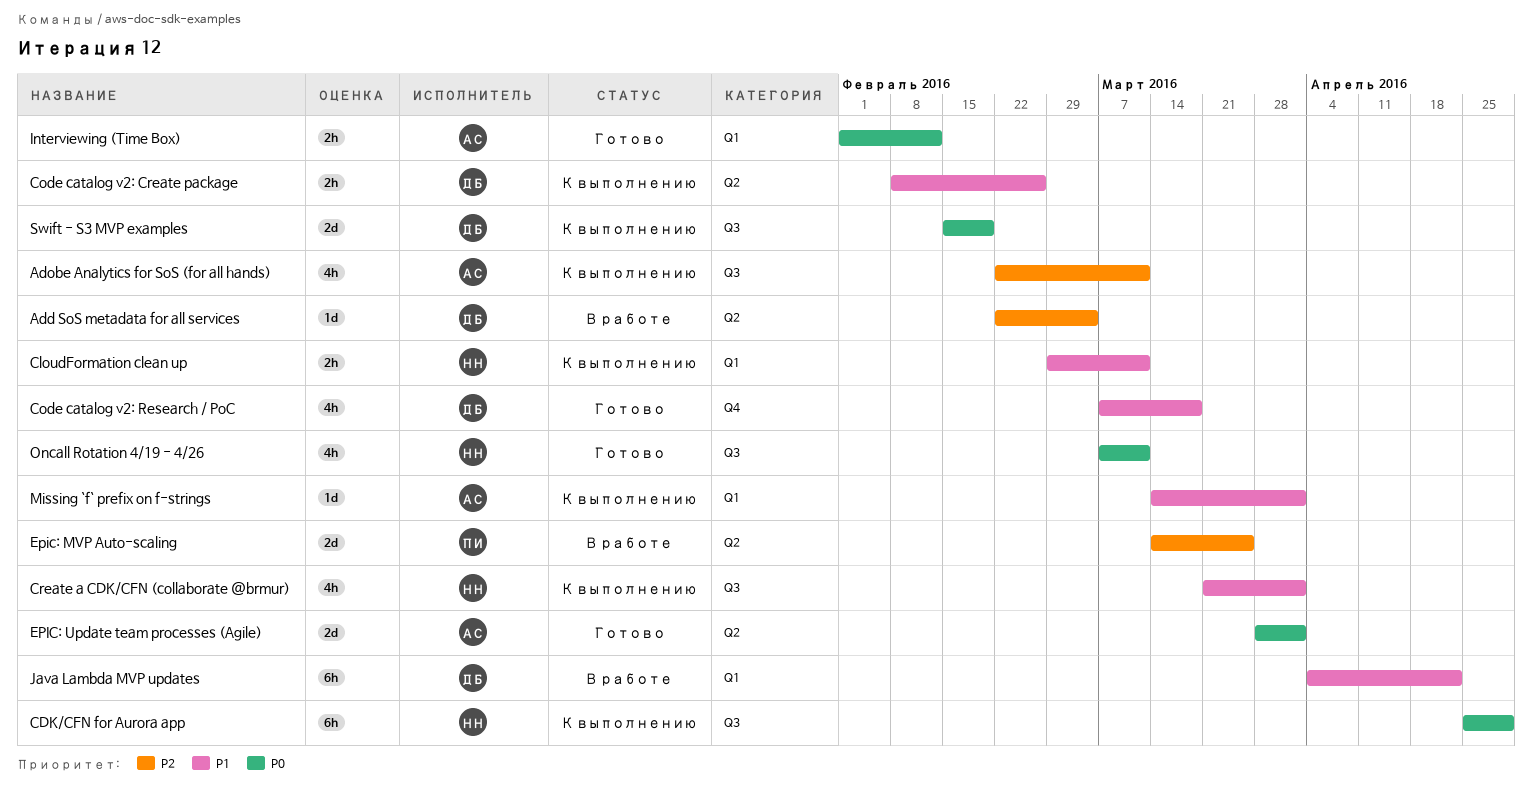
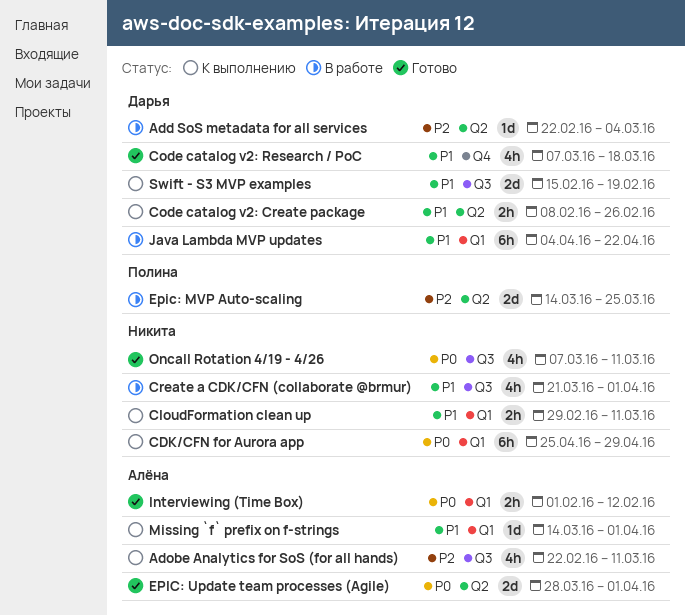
CDK/CFN for Aurora app, label: Q3 -> Q1
Create a CDK/CFN (collaborate @brmur), status: К выполнению -> В работе
Swift - S3 MVP examples, priority: P0 -> P1

